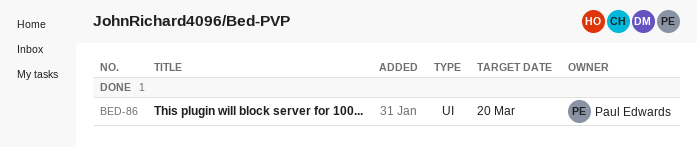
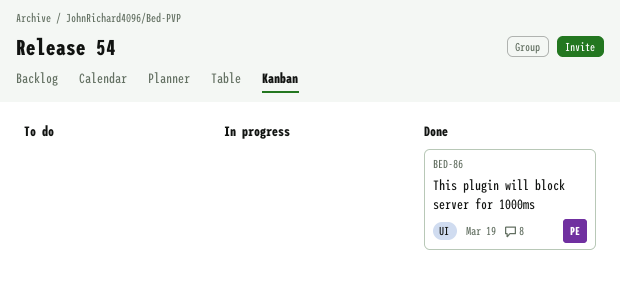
BED-86, due: Mar 20 -> Mar 19

